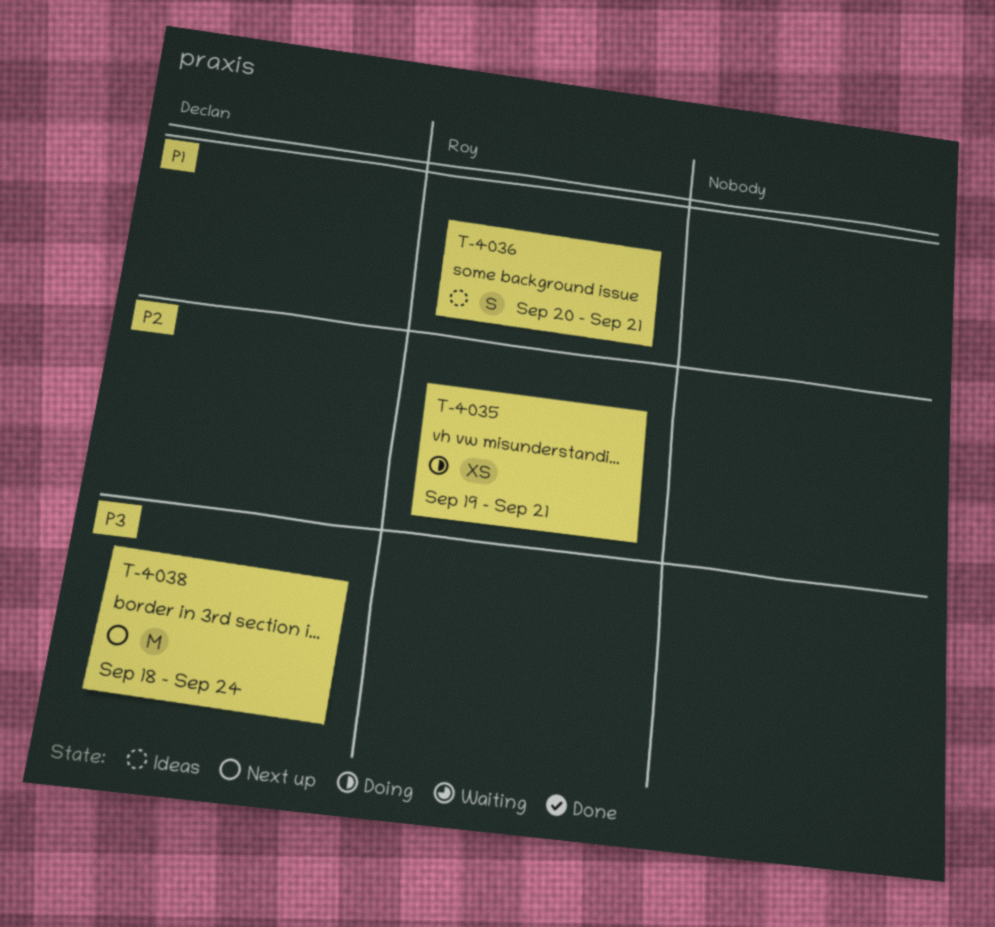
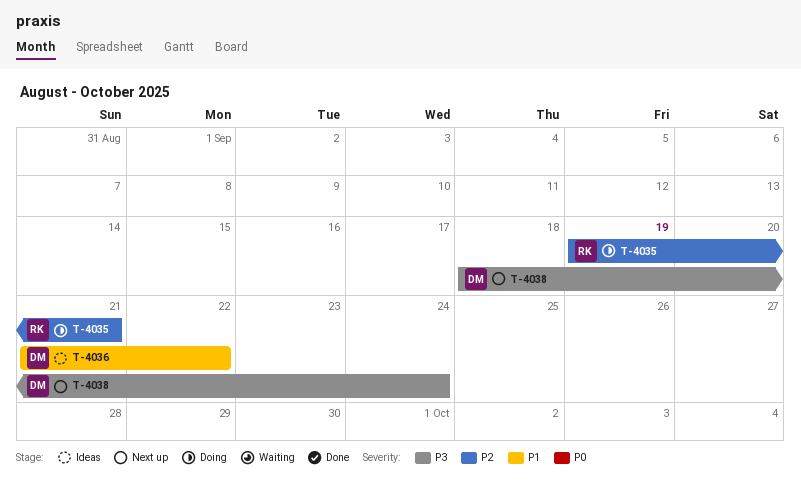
T-4036, owner: Roy -> Declan
T-4036, start: Sep 20 -> Sep 21
T-4036, due: Sep 21 -> Sep 22

